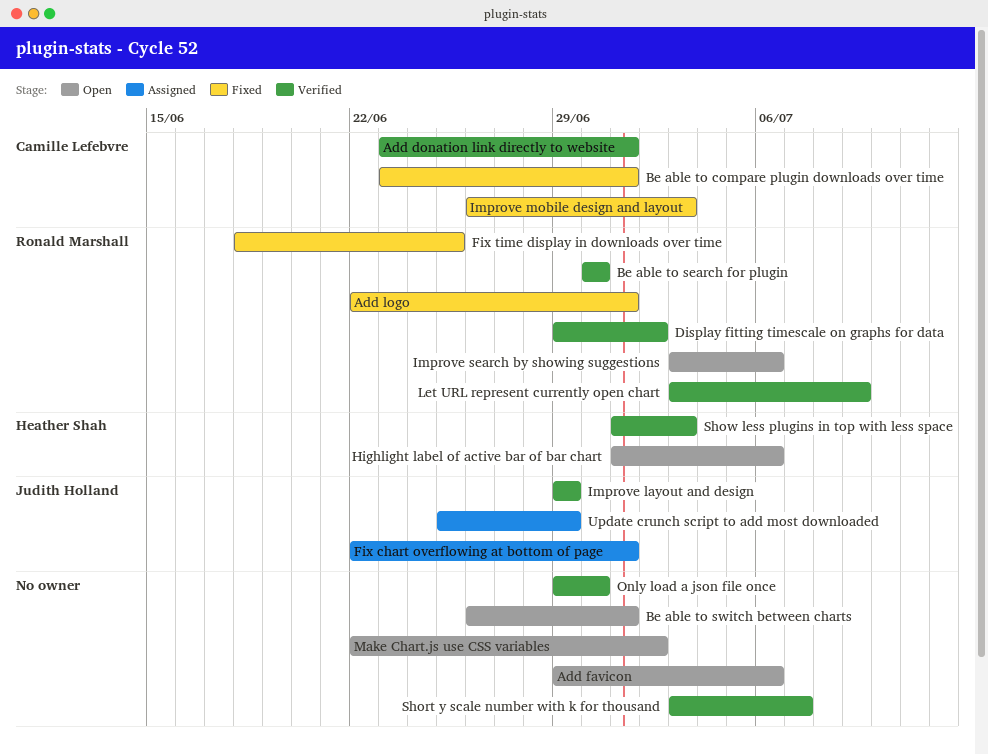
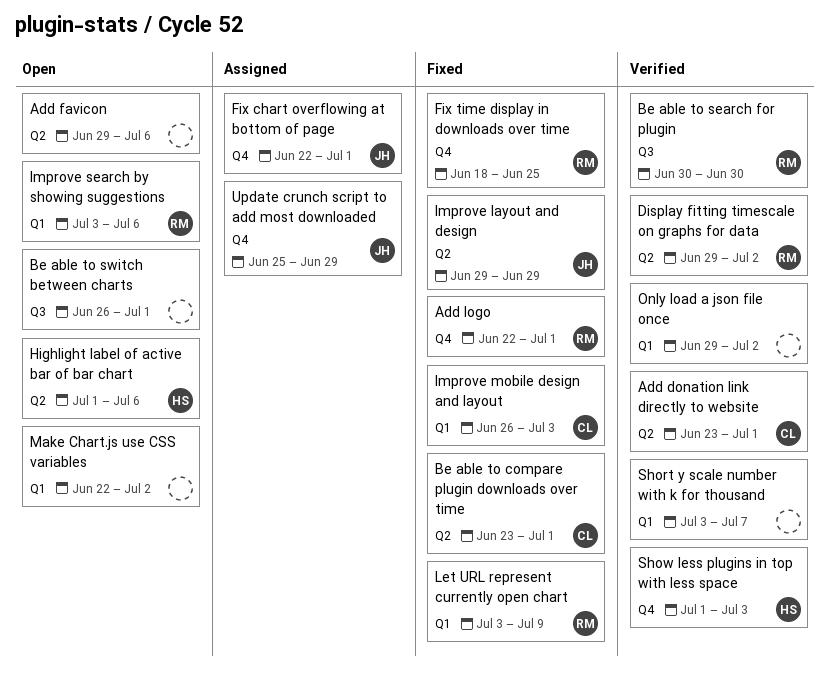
Improve layout and design, status: Verified -> Fixed
Let URL represent currently open chart, status: Verified -> Fixed
Only load a json file once, due: Jun 30 -> Jul 2

